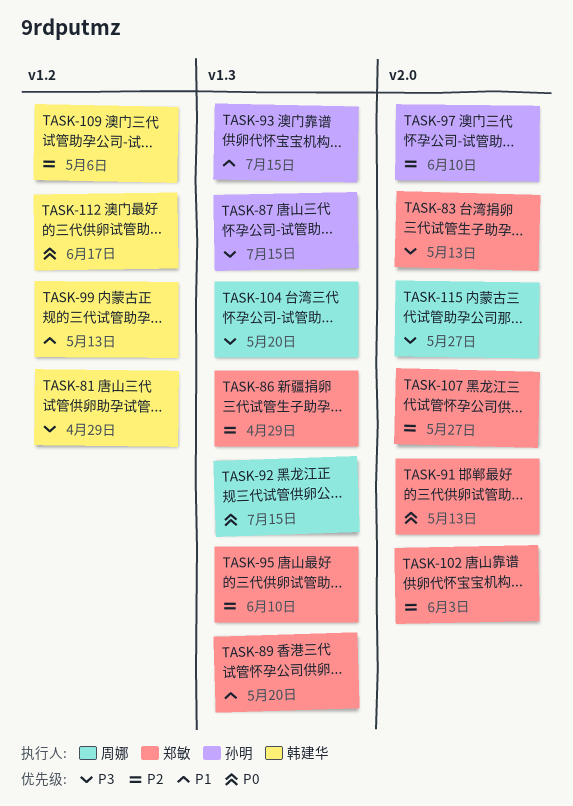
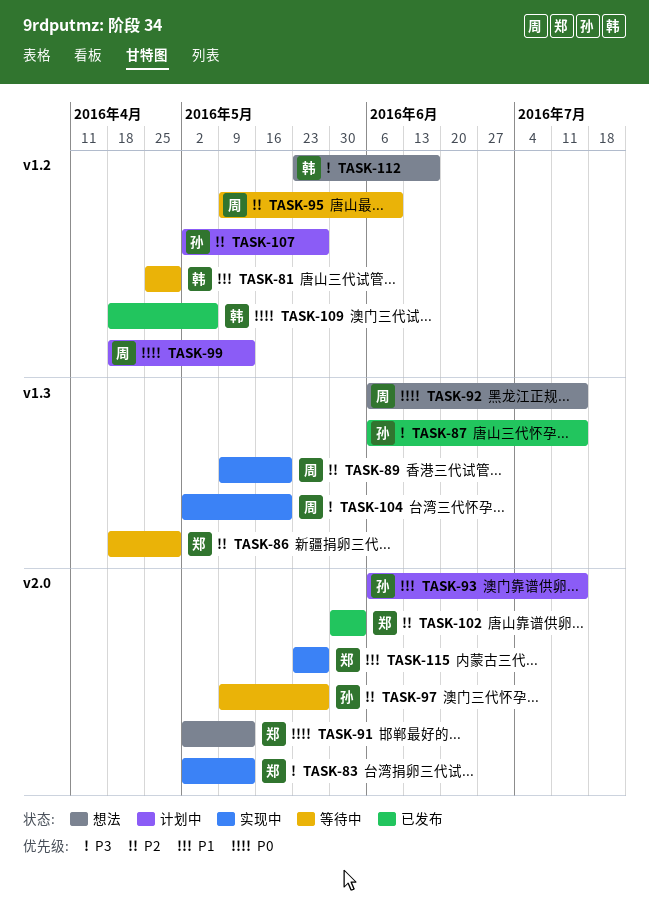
TASK-81, priority: P3 -> P1
TASK-89, owner: 郑敏 -> 周娜
TASK-89, priority: P1 -> P2
TASK-93, label: v1.3 -> v2.0
TASK-95, owner: 郑敏 -> 周娜
TASK-95, label: v1.3 -> v1.2
TASK-97, due: Jun 10 -> May 27
TASK-99, owner: 韩建华 -> 周娜
TASK-99, priority: P1 -> P0
TASK-107, owner: 郑敏 -> 孙明
TASK-107, label: v2.0 -> v1.2
TASK-109, priority: P2 -> P0
TASK-112, priority: P0 -> P3
TASK-115, owner: 周娜 -> 郑敏
TASK-115, priority: P3 -> P1

